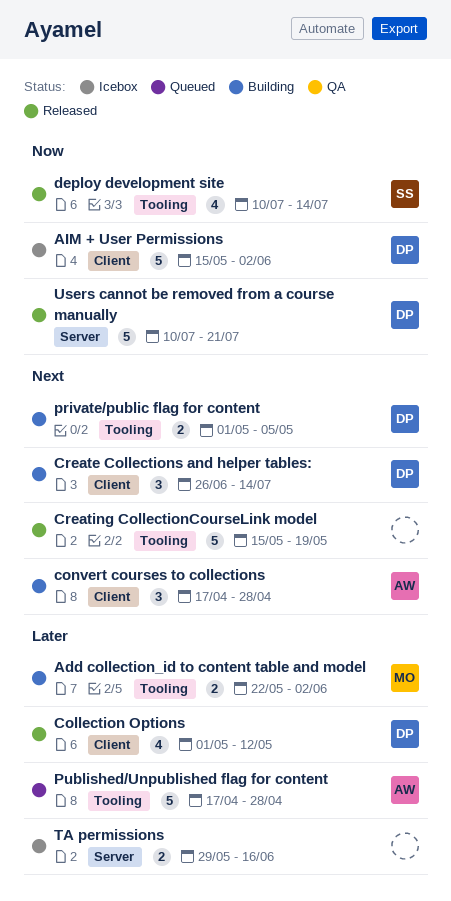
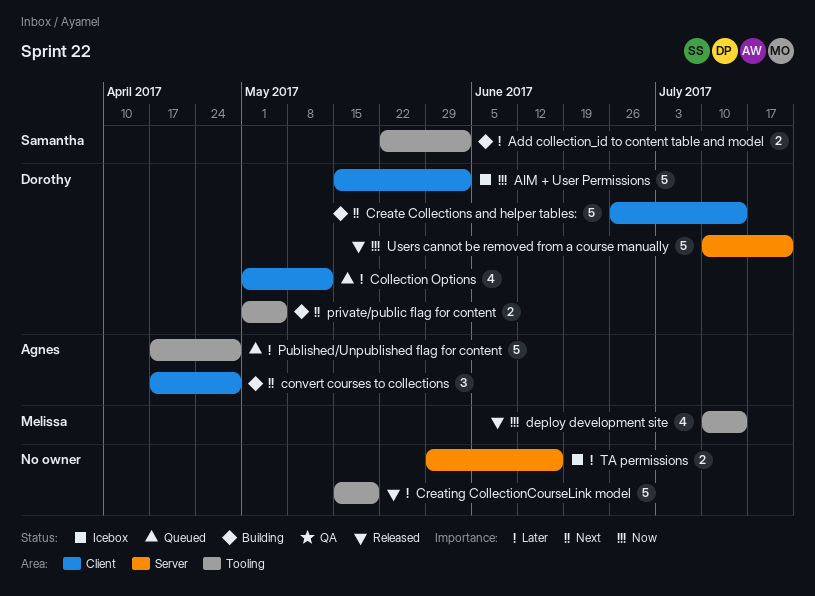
Add collection_id to content table and model, owner: Melissa -> Samantha
Collection Options, status: Released -> Queued
Create Collections and helper tables:, estimate: 3 -> 5
Creating CollectionCourseLink model, priority: Next -> Later
deploy development site, owner: Samantha -> Melissa

